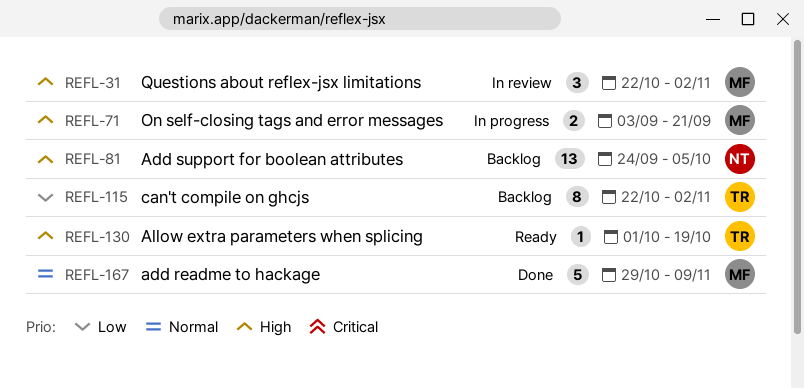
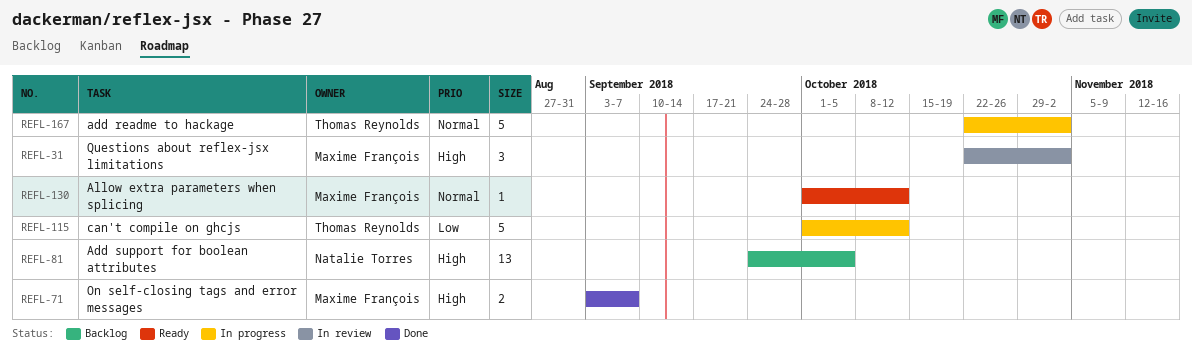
REFL-71, status: In progress -> Done
REFL-71, due: Sep 21 -> Sep 7
REFL-115, status: Backlog -> In progress
REFL-115, estimate: 8 -> 5
REFL-115, start: Oct 22 -> Oct 1
REFL-115, due: Nov 2 -> Oct 12
REFL-130, owner: Thomas Reynolds -> Maxime François
REFL-130, priority: High -> Normal
REFL-130, due: Oct 19 -> Oct 12
REFL-167, status: Done -> In progress
REFL-167, owner: Maxime François -> Thomas Reynolds
REFL-167, start: Oct 29 -> Oct 22
REFL-167, due: Nov 9 -> Nov 2

